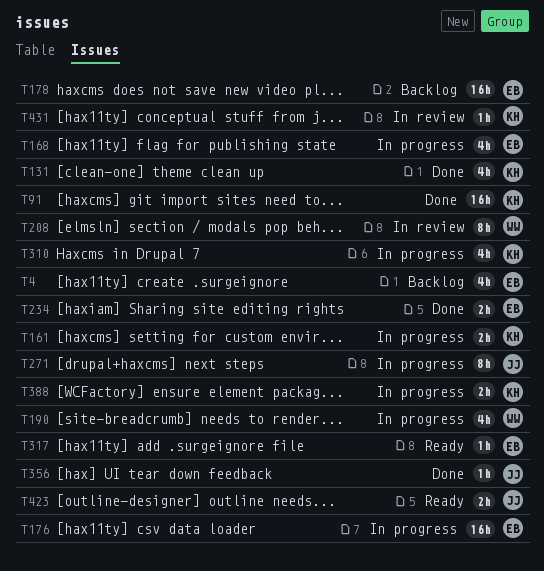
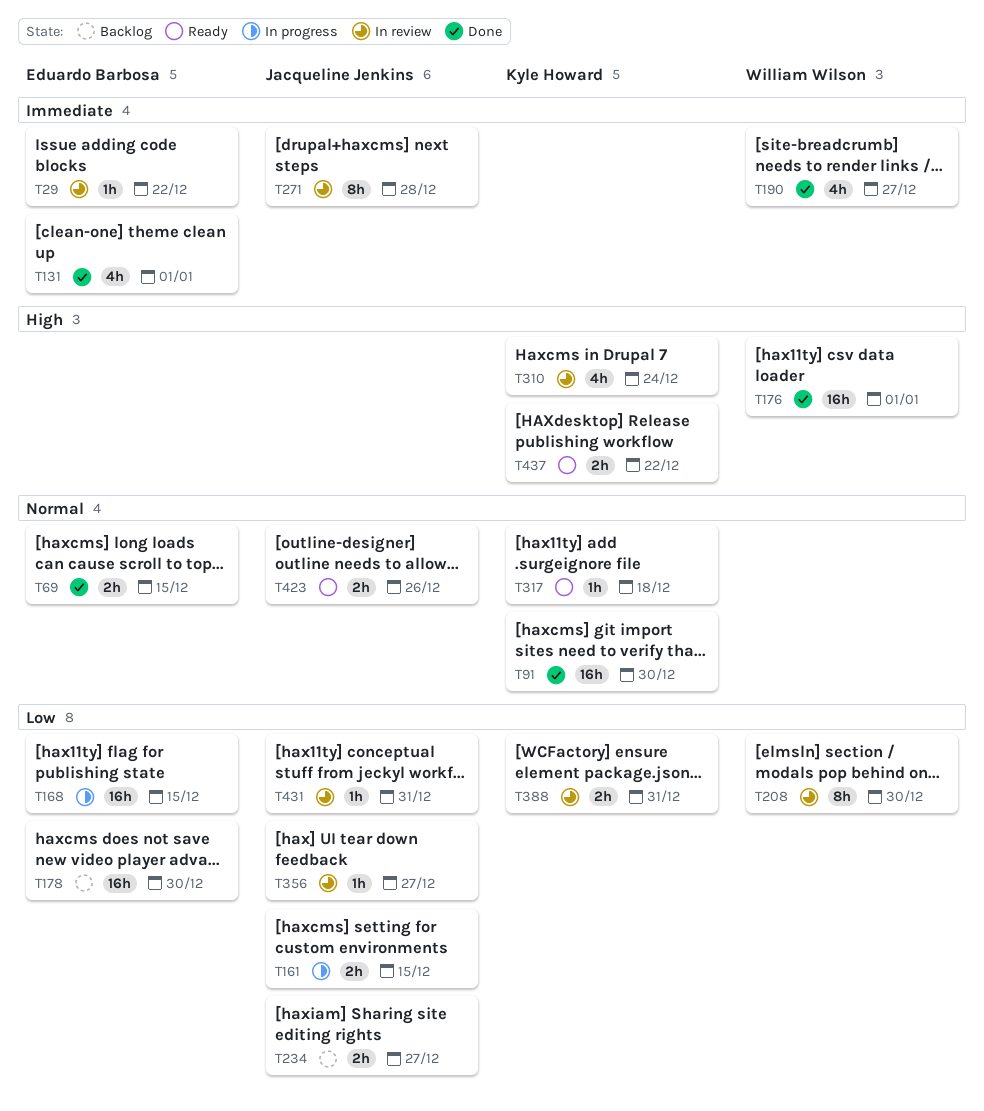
T4: present -> none
T29: none -> present
T69: none -> present
T131, owner: Kyle Howard -> Eduardo Barbosa
T161, owner: Kyle Howard -> Jacqueline Jenkins
T168, estimate: 4h -> 16h
T176, status: In progress -> Done
T176, owner: Eduardo Barbosa -> William Wilson
T190, status: In progress -> Done
T234, status: Done -> Backlog
T234, owner: Eduardo Barbosa -> Jacqueline Jenkins
T271, status: In progress -> In review
T310, status: In progress -> In review
T317, owner: Eduardo Barbosa -> Kyle Howard
T356, status: Done -> In review
T388, status: In progress -> In review
T431, owner: Kyle Howard -> Jacqueline Jenkins
T437: none -> present

